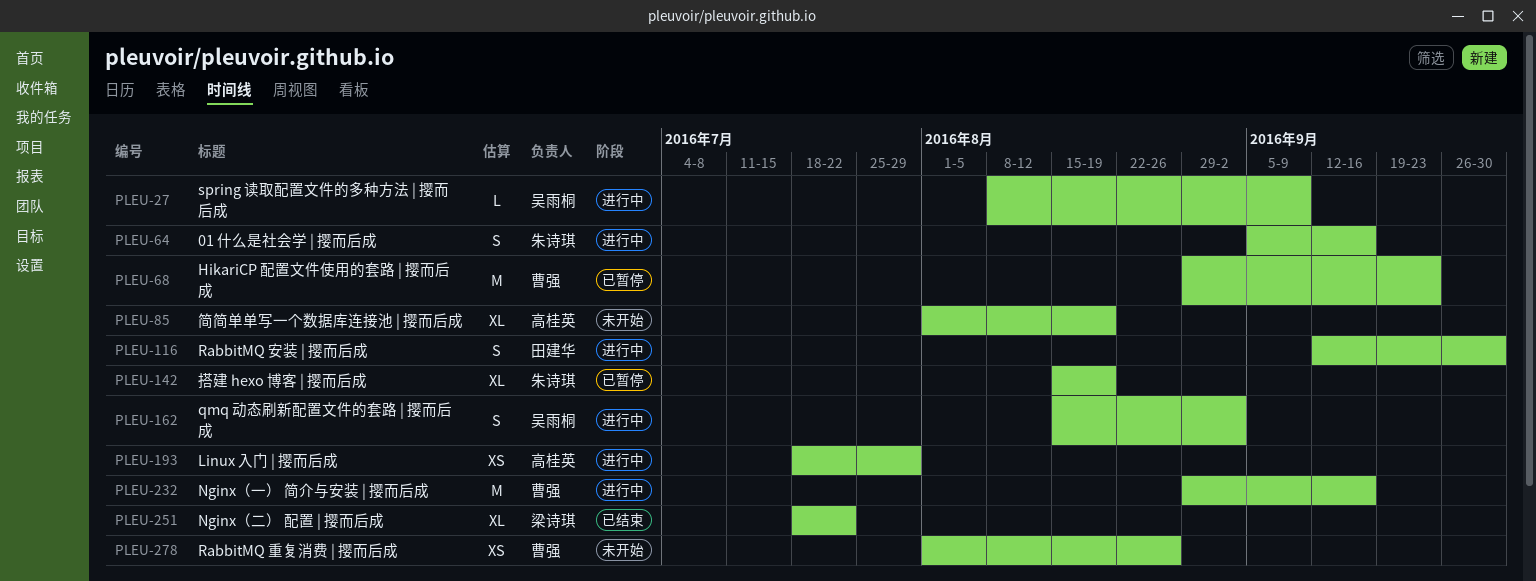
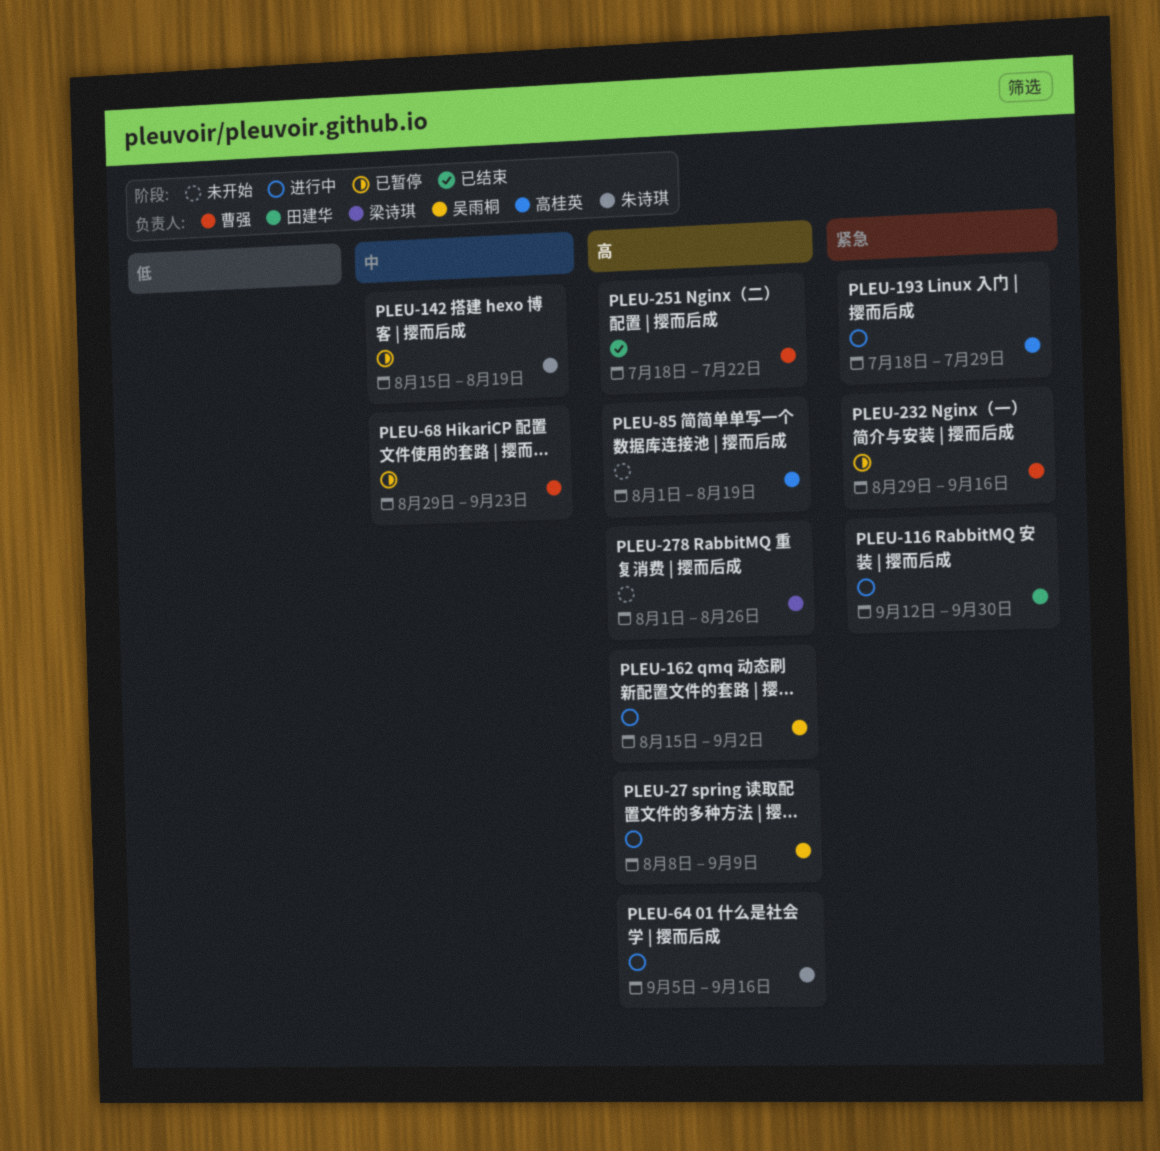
PLEU-232, status: 进行中 -> 已暂停
PLEU-251, owner: 梁诗琪 -> 曹强
PLEU-278, owner: 曹强 -> 梁诗琪

